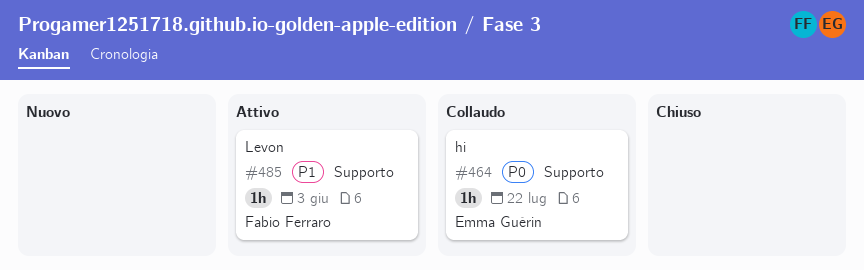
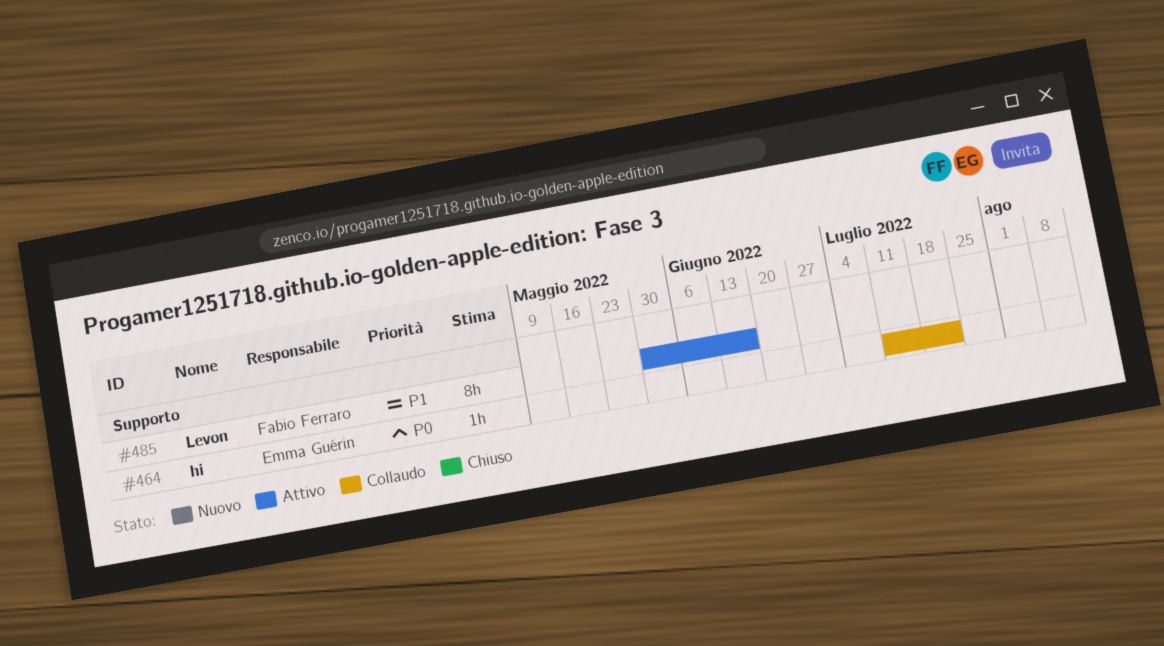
#485, estimate: 1h -> 8h
#485, due: Jun 3 -> Jun 17

